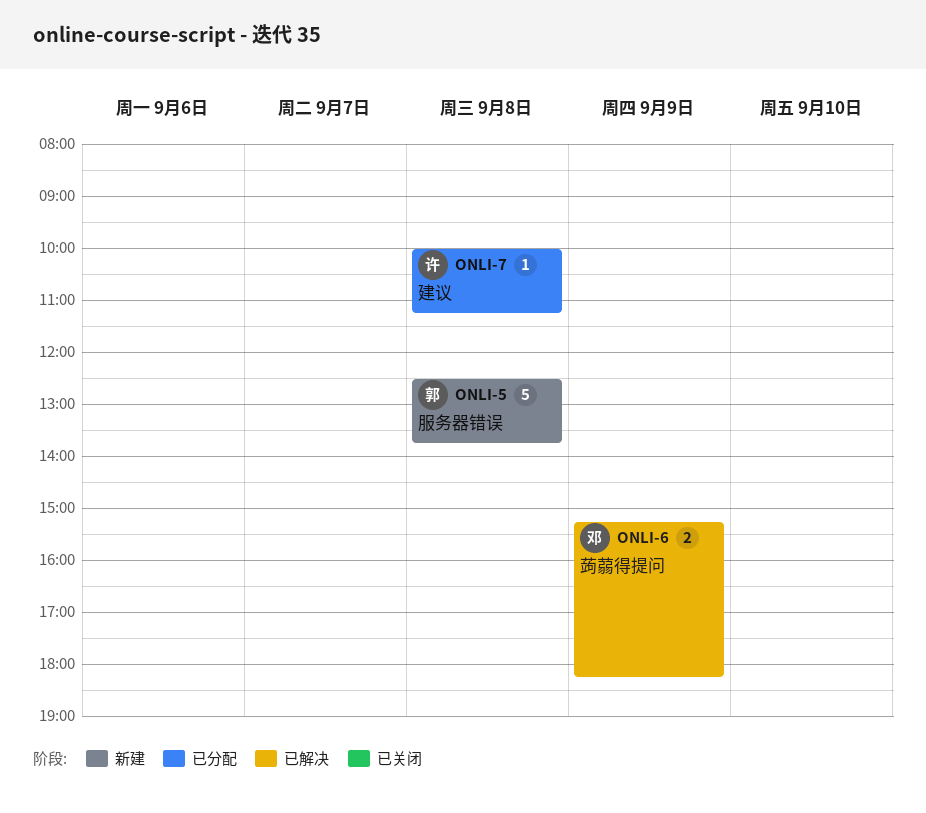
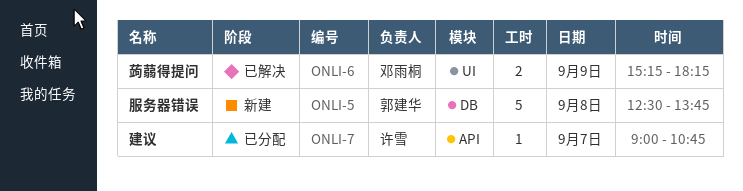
ONLI-7, day: Sep 8 -> Sep 7
ONLI-7, begins: 10:00 -> 09:00
ONLI-7, ends: 11:15 -> 10:45

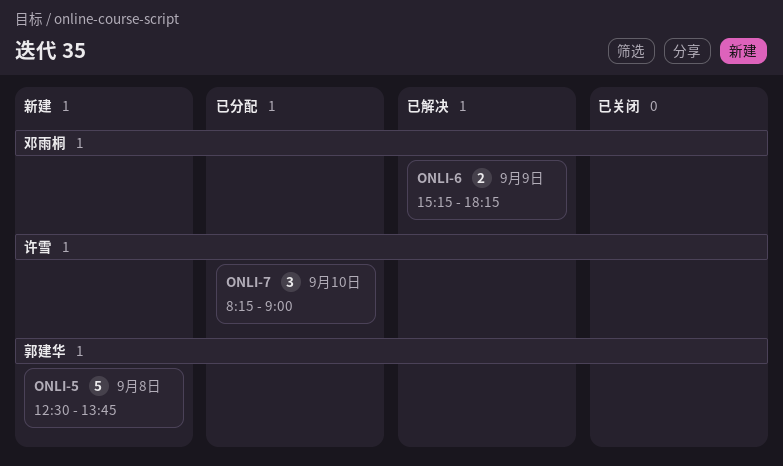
ONLI-7, estimate: 1 -> 3
ONLI-7, day: Sep 7 -> Sep 10
ONLI-7, begins: 09:00 -> 08:15
ONLI-7, ends: 10:45 -> 09:00

